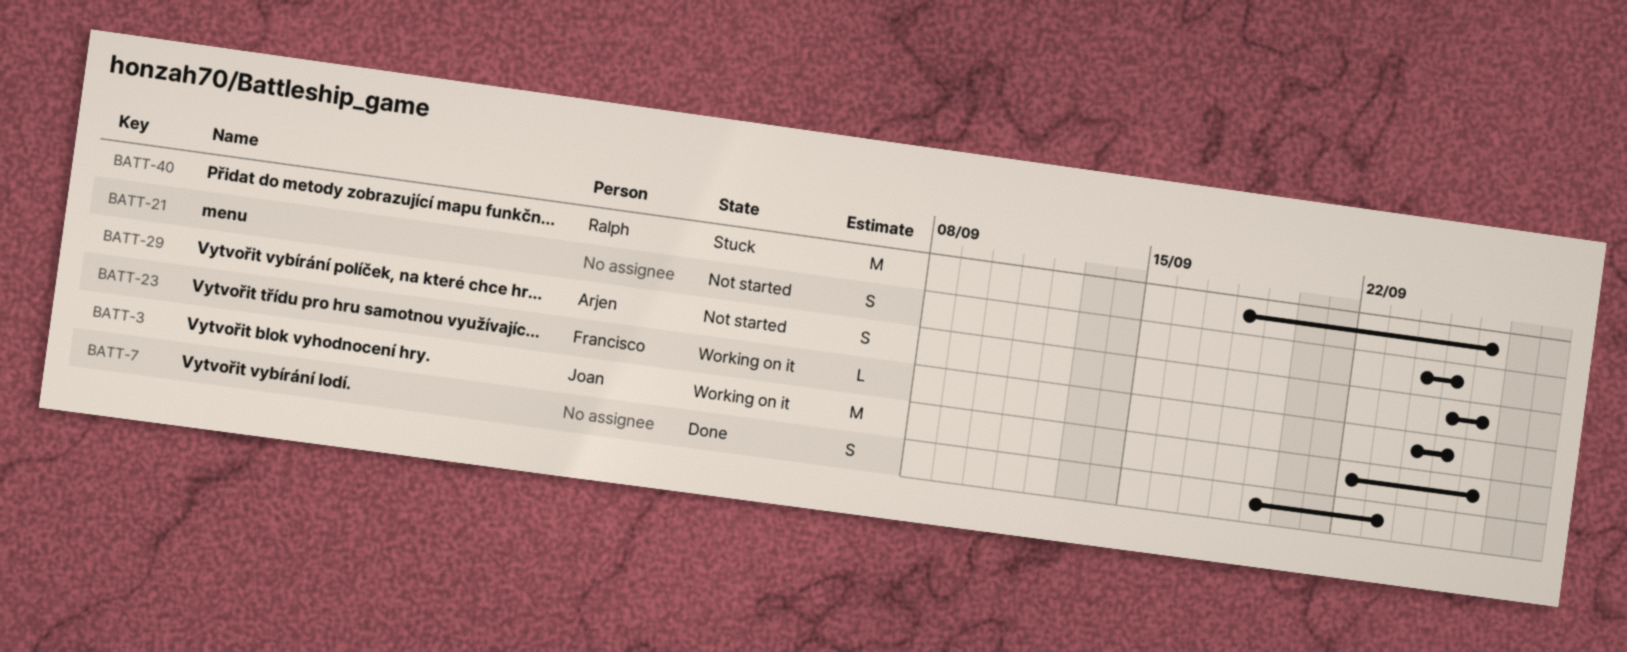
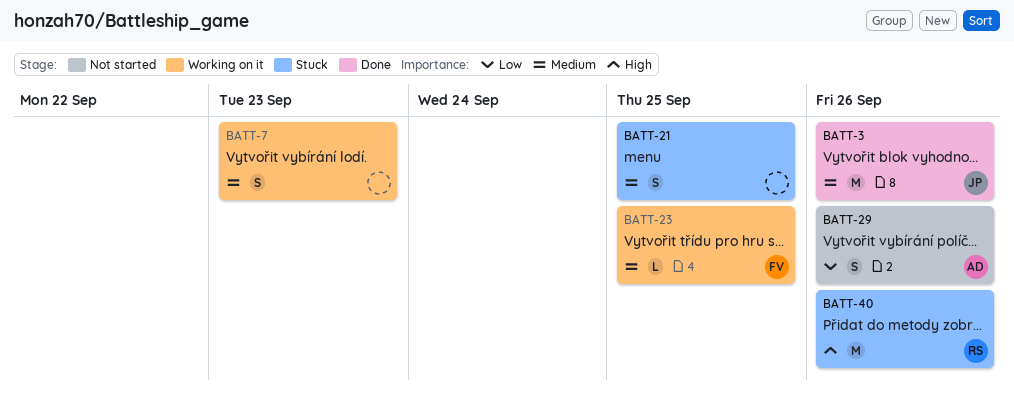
BATT-3, status: Working on it -> Done
BATT-7, status: Done -> Working on it
BATT-21, status: Not started -> Stuck

